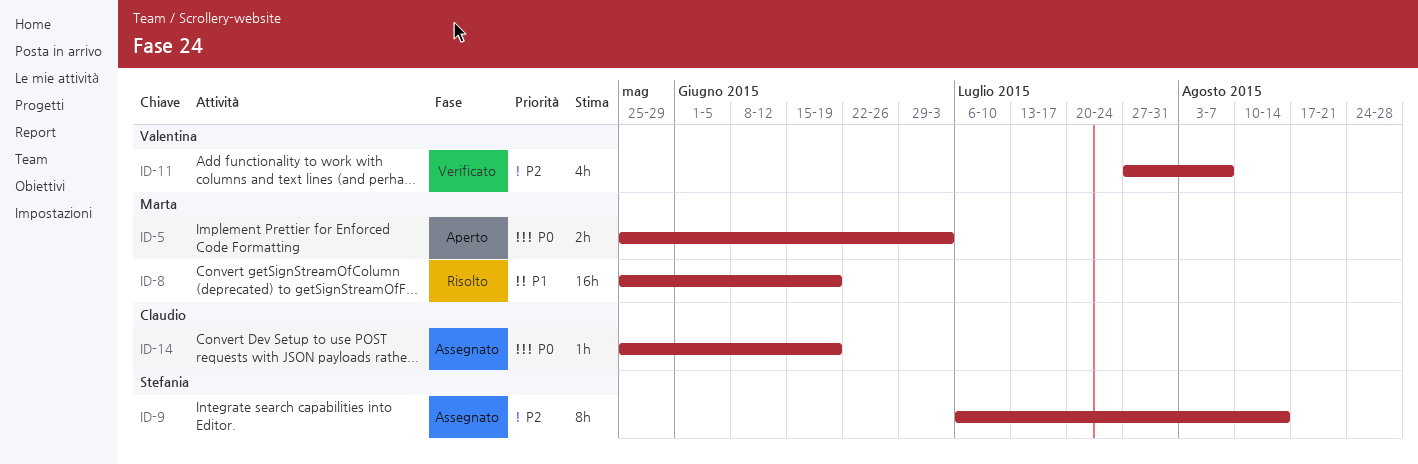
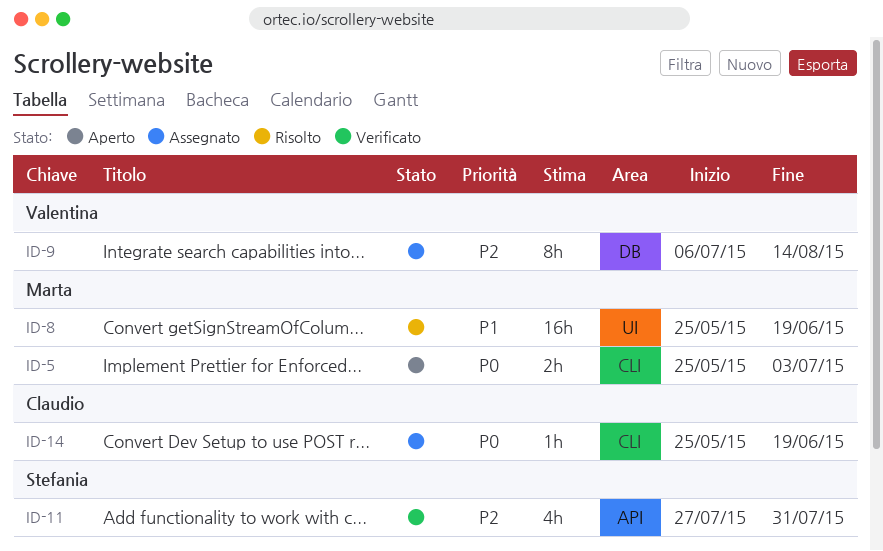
ID-9, owner: Stefania -> Valentina
ID-11, owner: Valentina -> Stefania
ID-11, due: Aug 7 -> Jul 31

